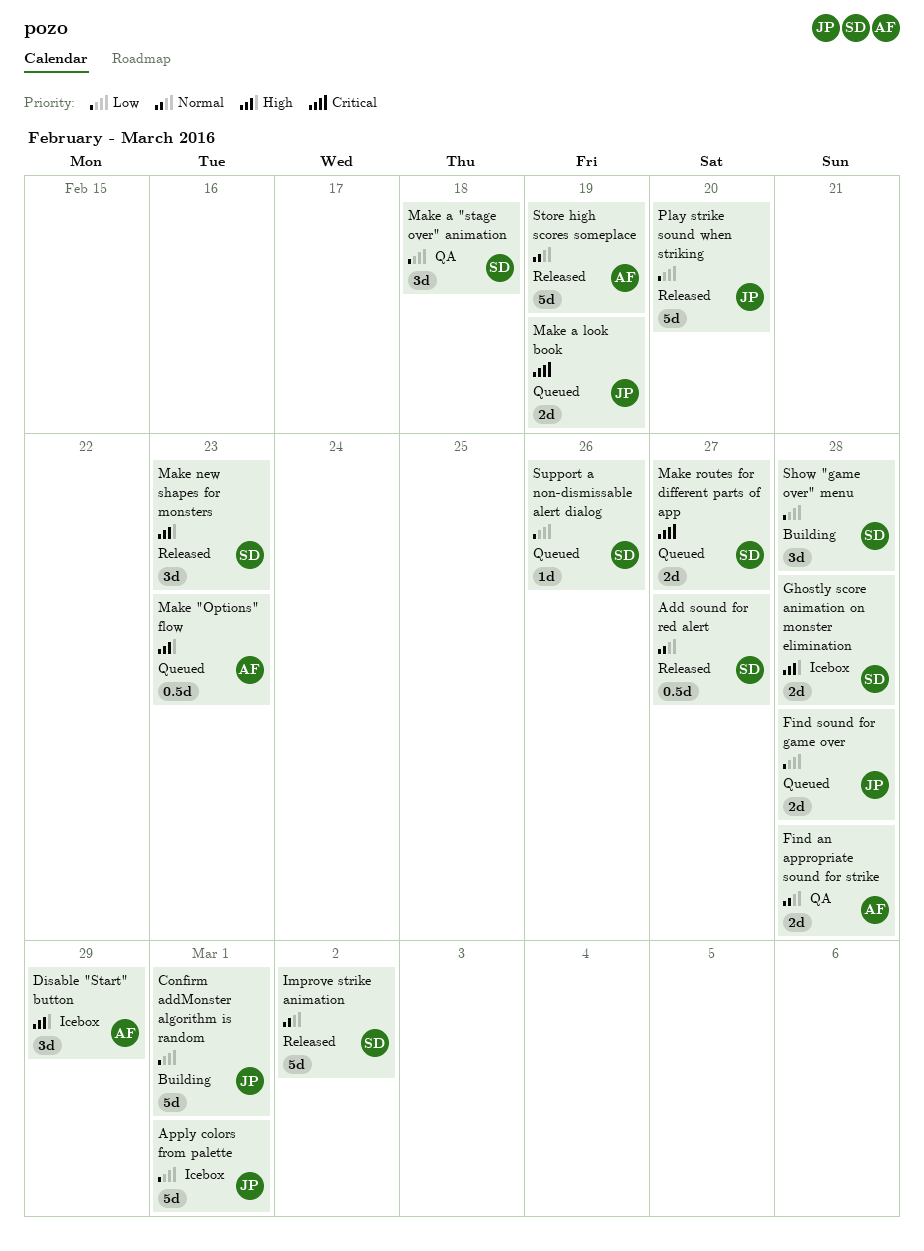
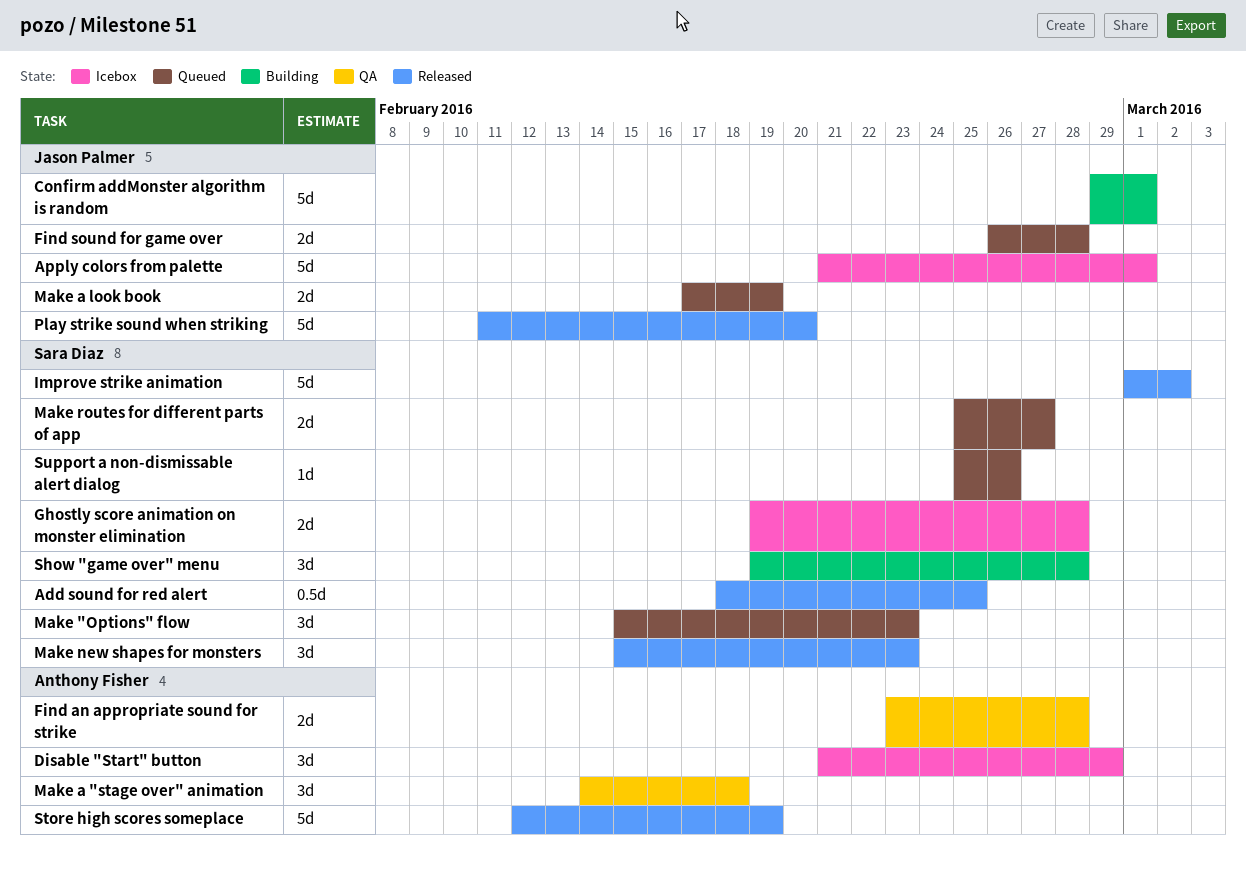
Add sound for red alert, due: Feb 27 -> Feb 25
Make "Options" flow, owner: Anthony Fisher -> Sara Diaz
Make "Options" flow, estimate: 0.5d -> 3d
Make a "stage over" animation, owner: Sara Diaz -> Anthony Fisher

